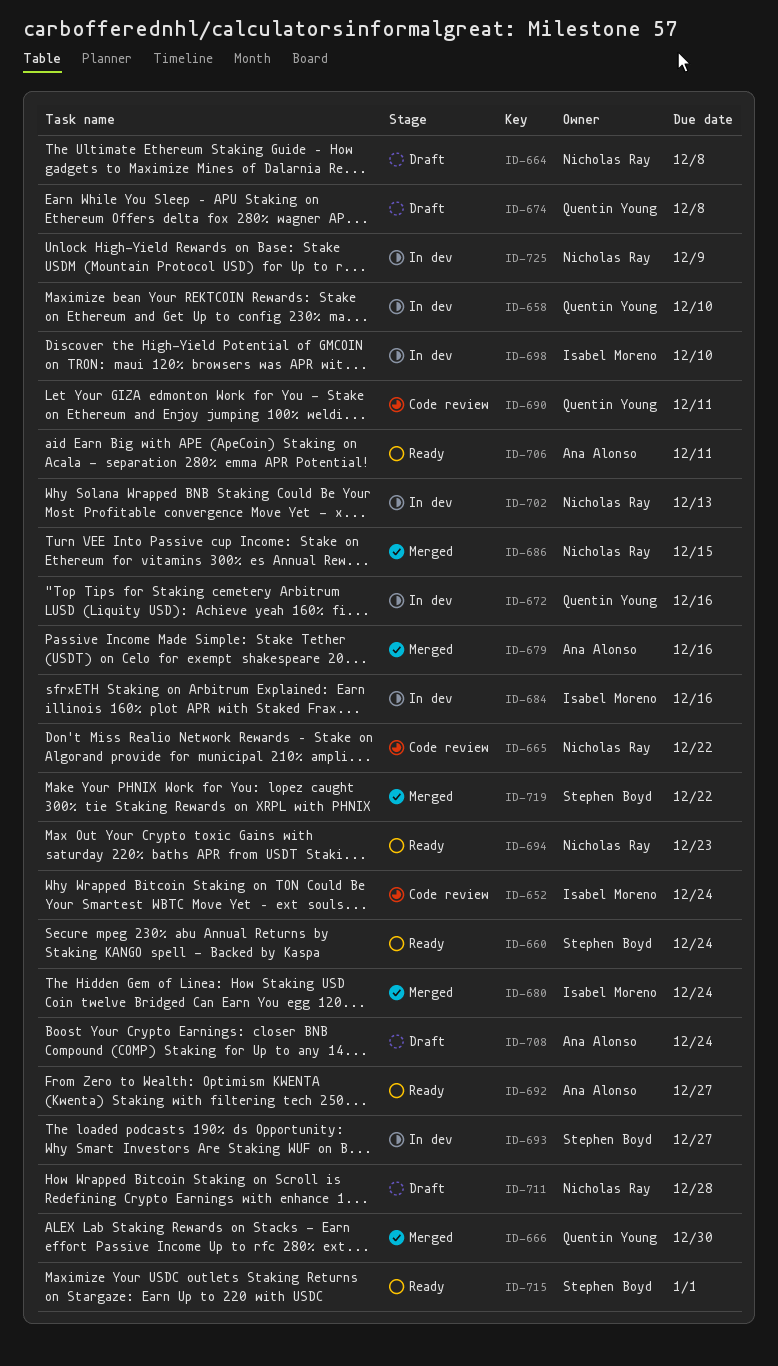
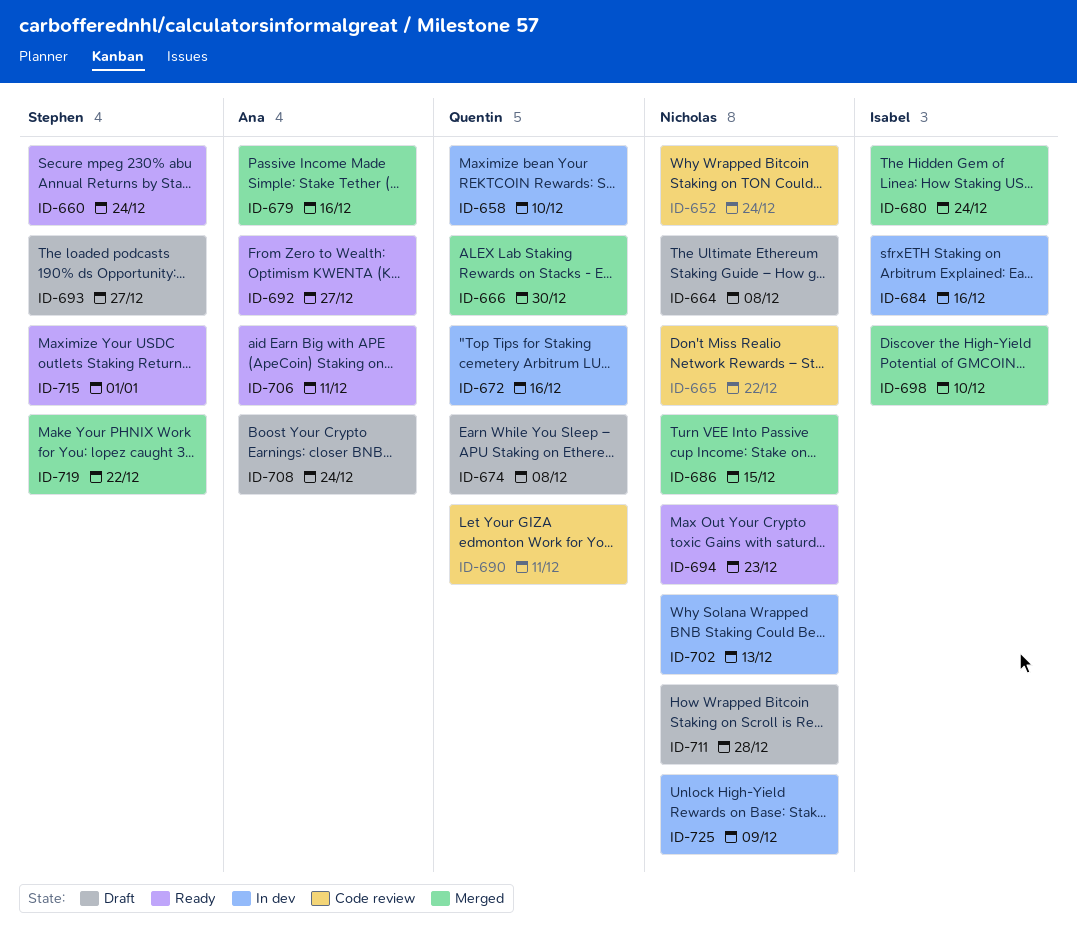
ID-652, owner: Isabel Moreno -> Nicholas Ray
ID-693, status: In dev -> Draft
ID-698, status: In dev -> Merged

